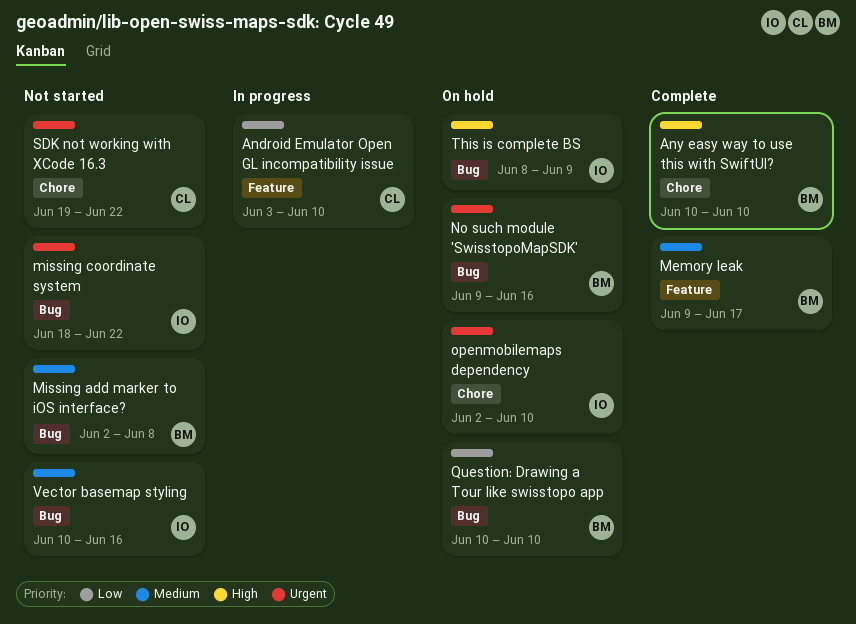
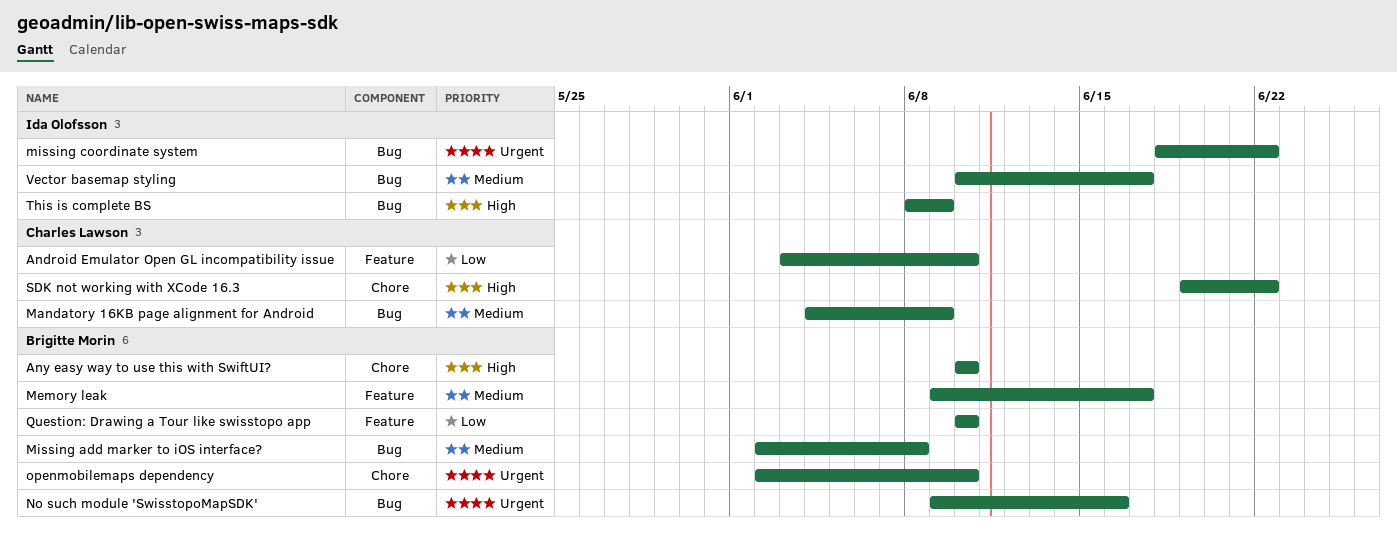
Mandatory 16KB page alignment for Android: none -> present
openmobilemaps dependency, owner: Ida Olofsson -> Brigitte Morin
Question: Drawing a Tour like swisstopo app, label: Bug -> Feature
SDK not working with XCode 16.3, priority: Urgent -> High
Vector basemap styling, due: Jun 16 -> Jun 17

